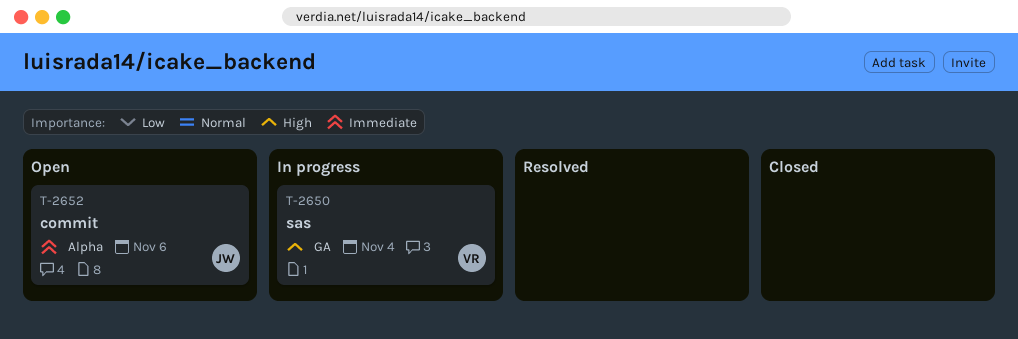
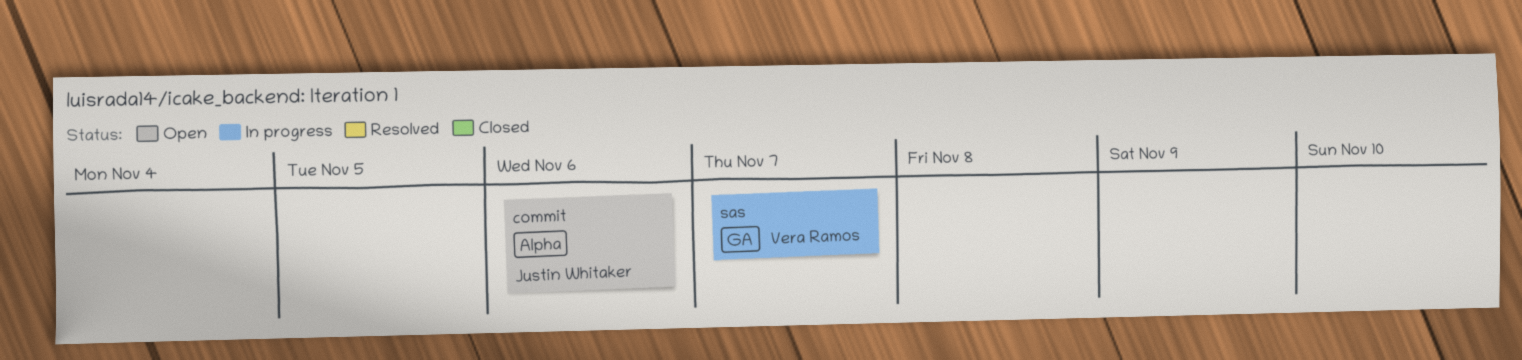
sas, due: Nov 4 -> Nov 7

